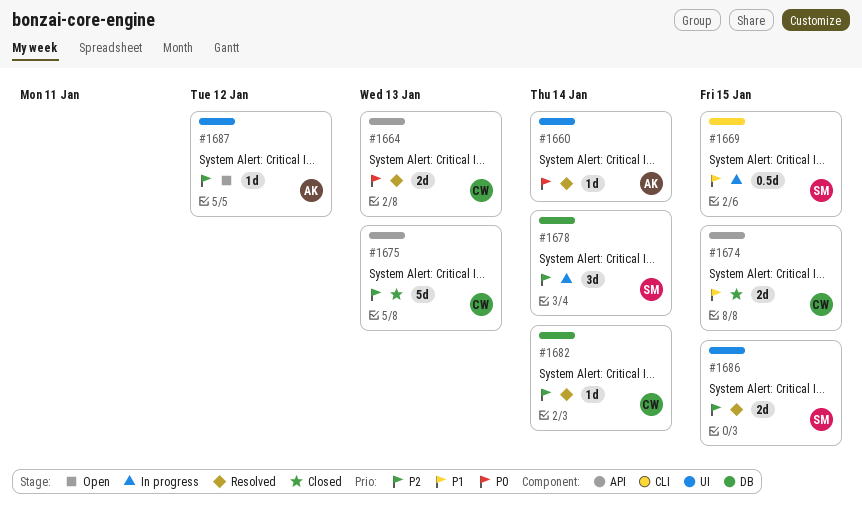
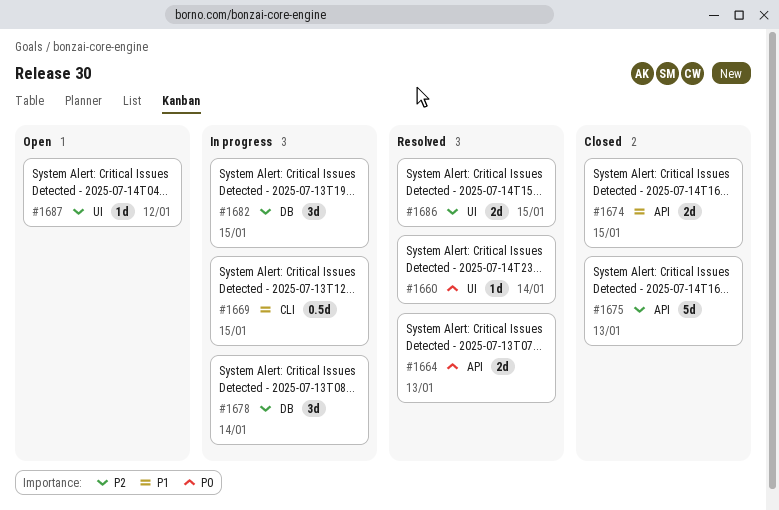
#1682, status: Resolved -> In progress
#1682, estimate: 1d -> 3d
#1682, due: Jan 14 -> Jan 15

